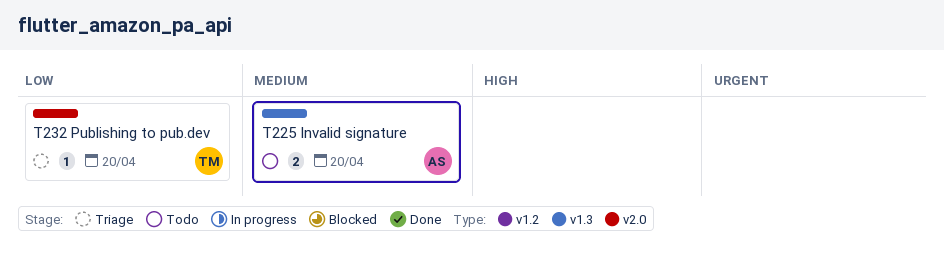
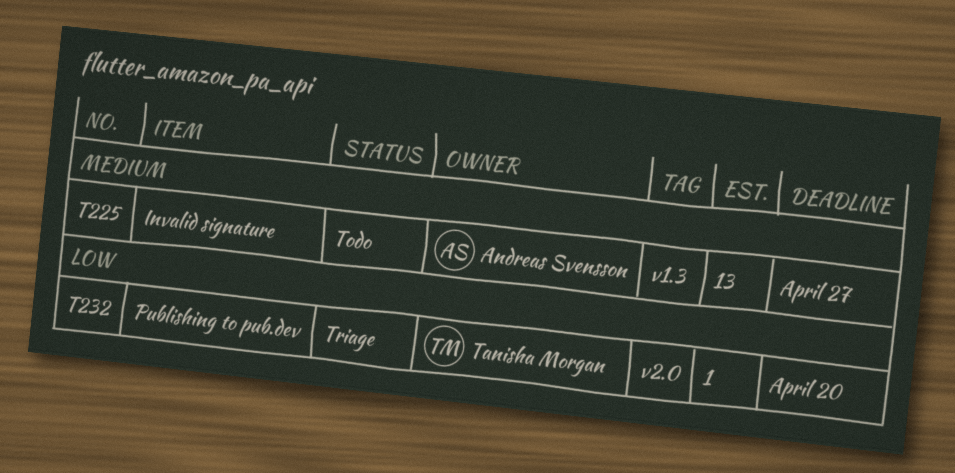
T225, estimate: 2 -> 13
T225, due: Apr 20 -> Apr 27

